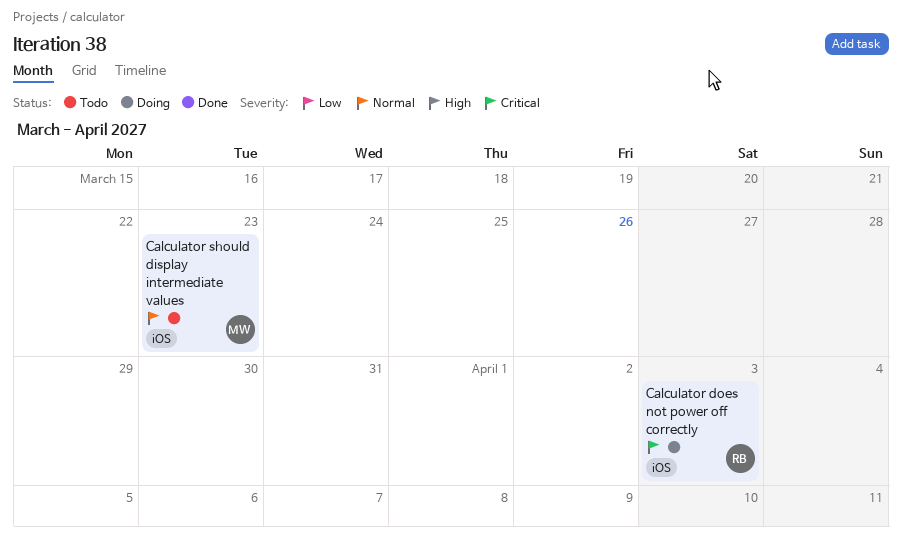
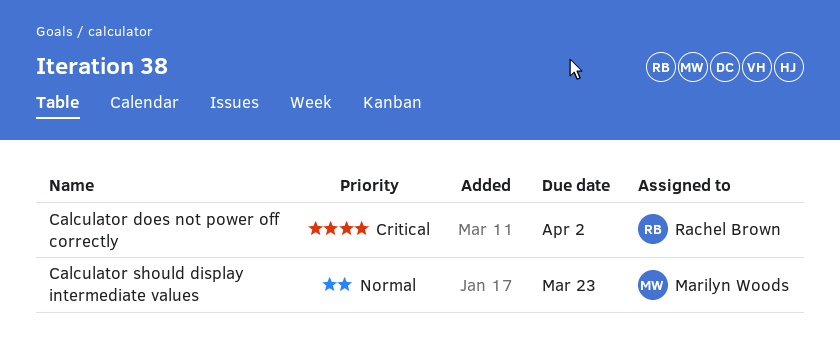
Calculator does not power off correctly, due: Apr 3 -> Apr 2

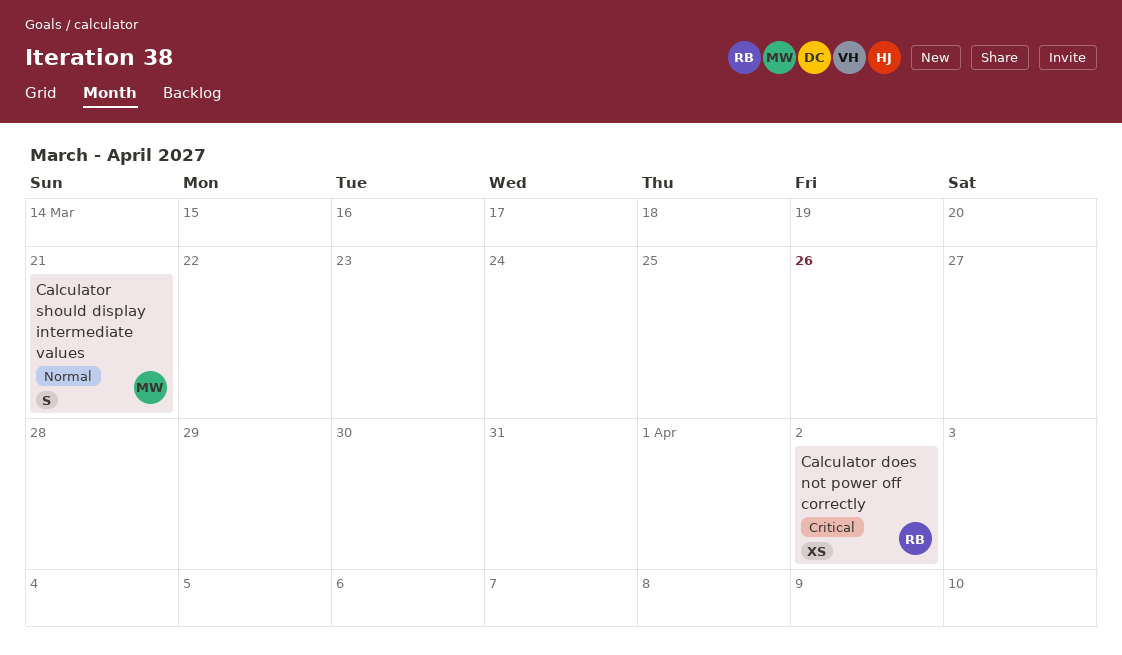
Calculator should display intermediate values, due: Mar 23 -> Mar 21

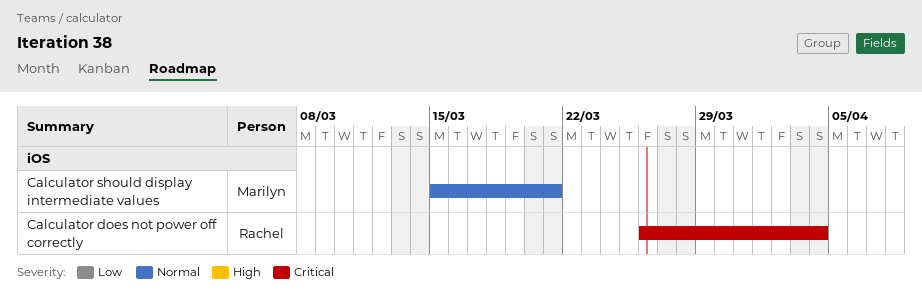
Calculator does not power off correctly, due: Apr 2 -> Apr 4

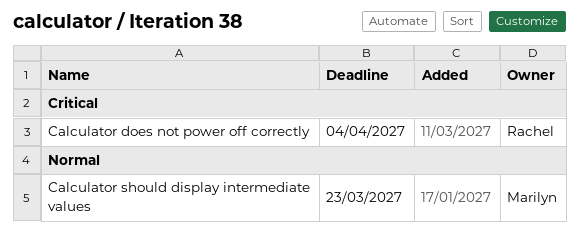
Calculator should display intermediate values, due: Mar 21 -> Mar 23

